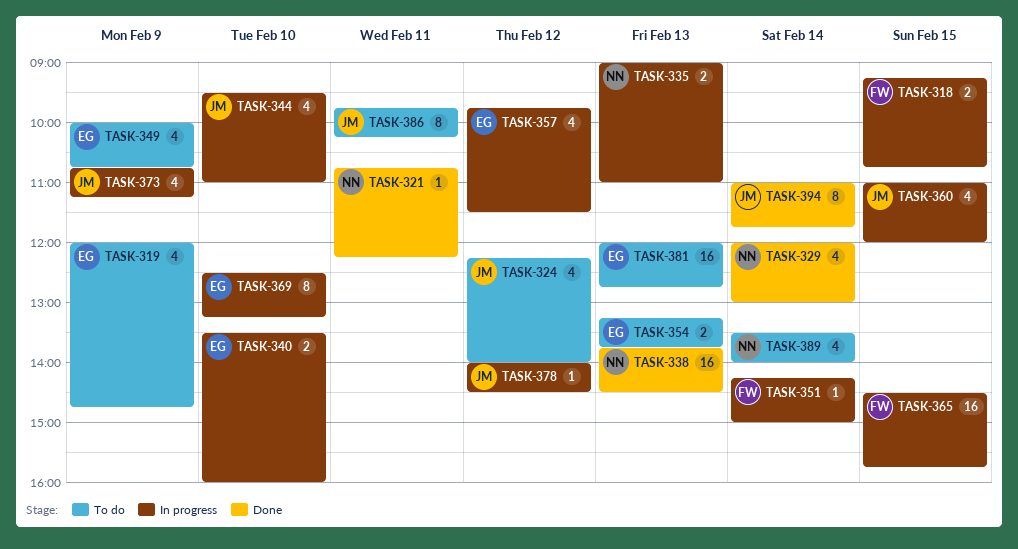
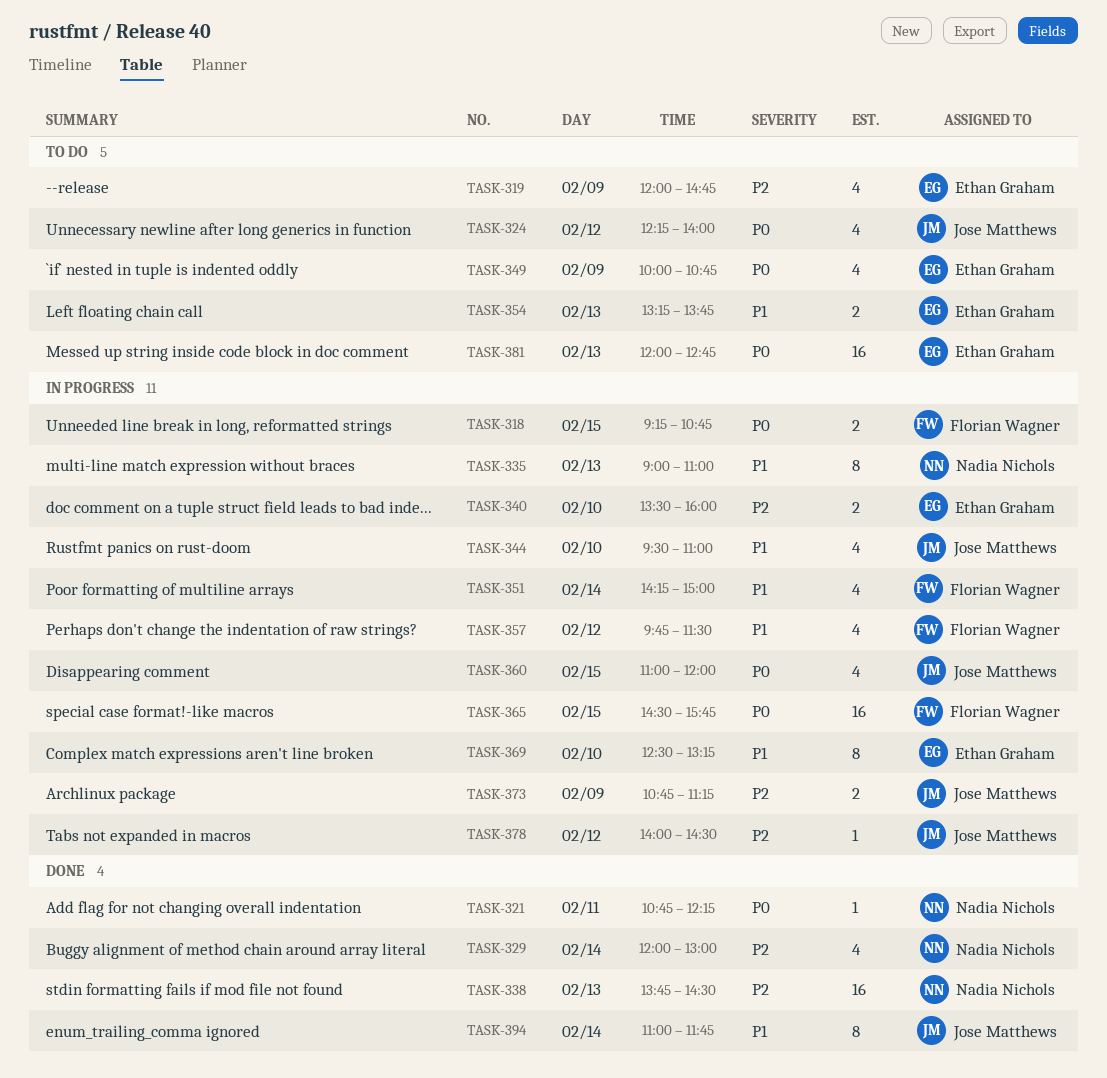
TASK-335, estimate: 2 -> 8
TASK-351, estimate: 1 -> 4
TASK-357, owner: Ethan Graham -> Florian Wagner
TASK-373, estimate: 4 -> 2
TASK-386: present -> none
TASK-389: present -> none

